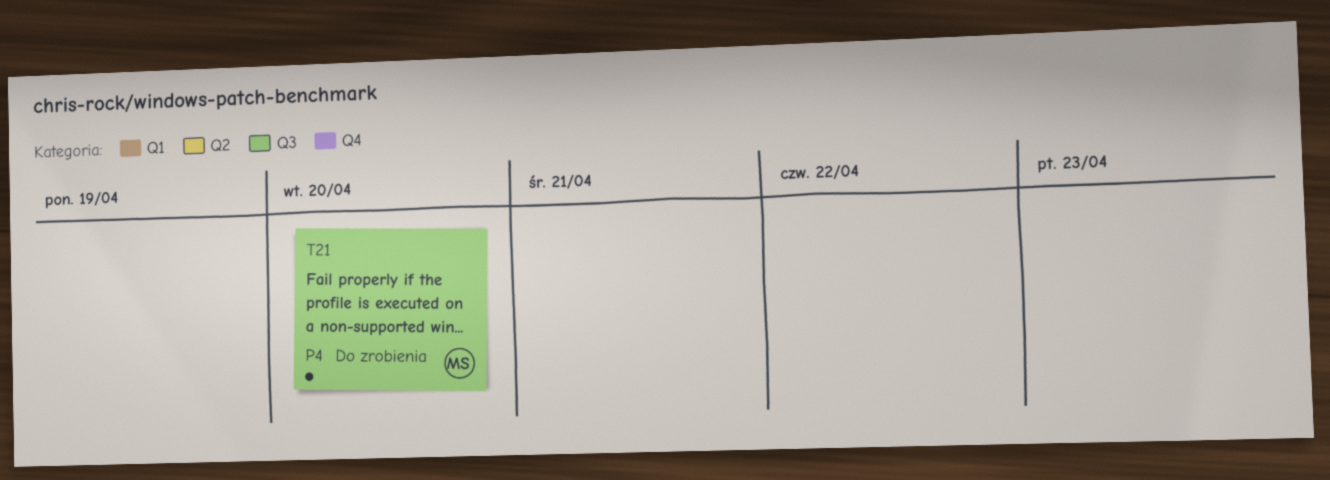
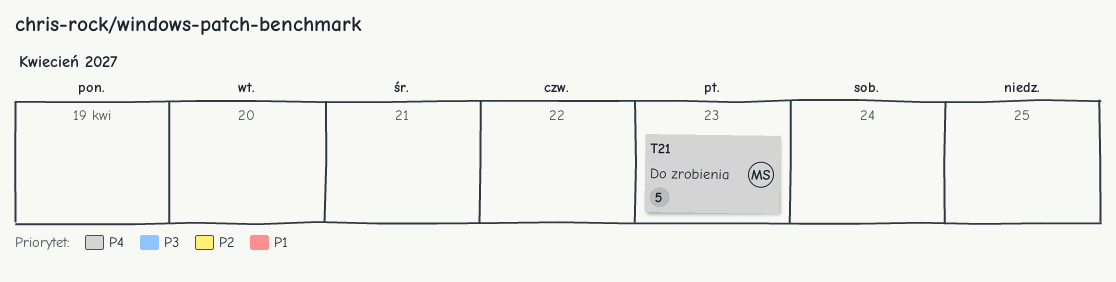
T21, estimate: 1 -> 5
T21, due: Apr 20 -> Apr 23

